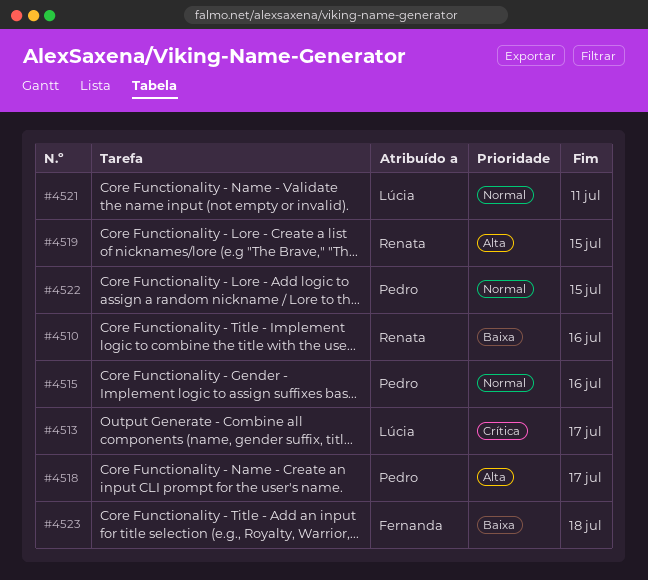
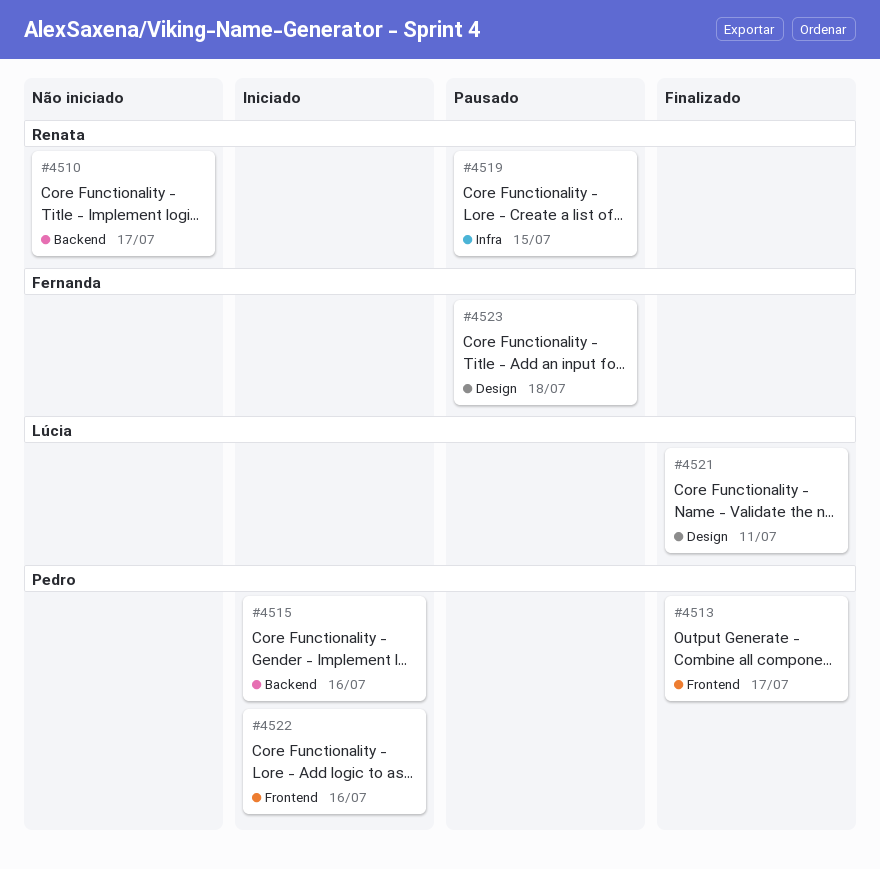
#4510, due: Jul 16 -> Jul 17
#4513, owner: Lúcia -> Pedro
#4518: present -> none
#4522, due: Jul 15 -> Jul 16

